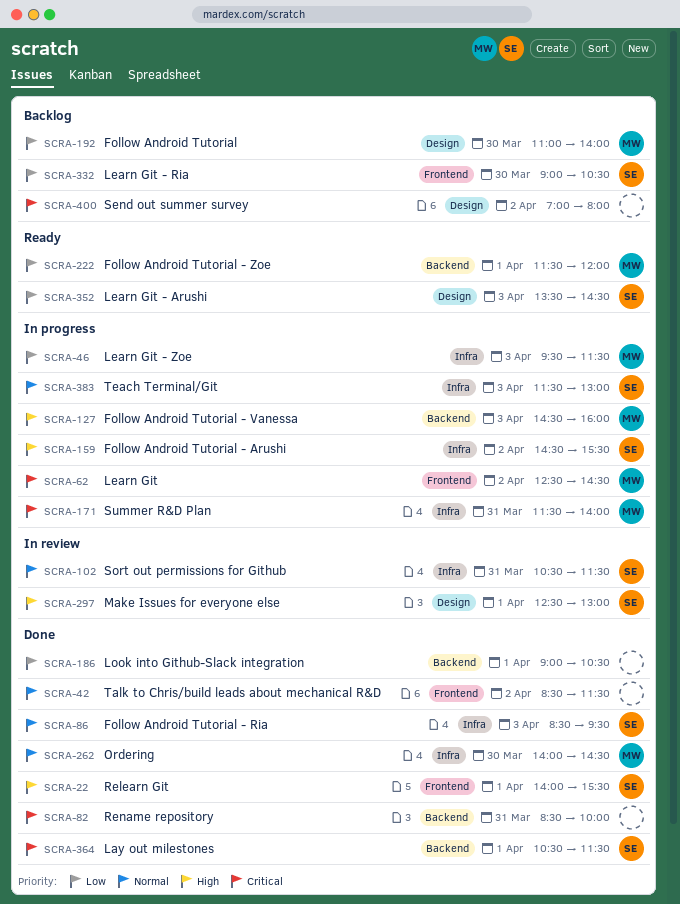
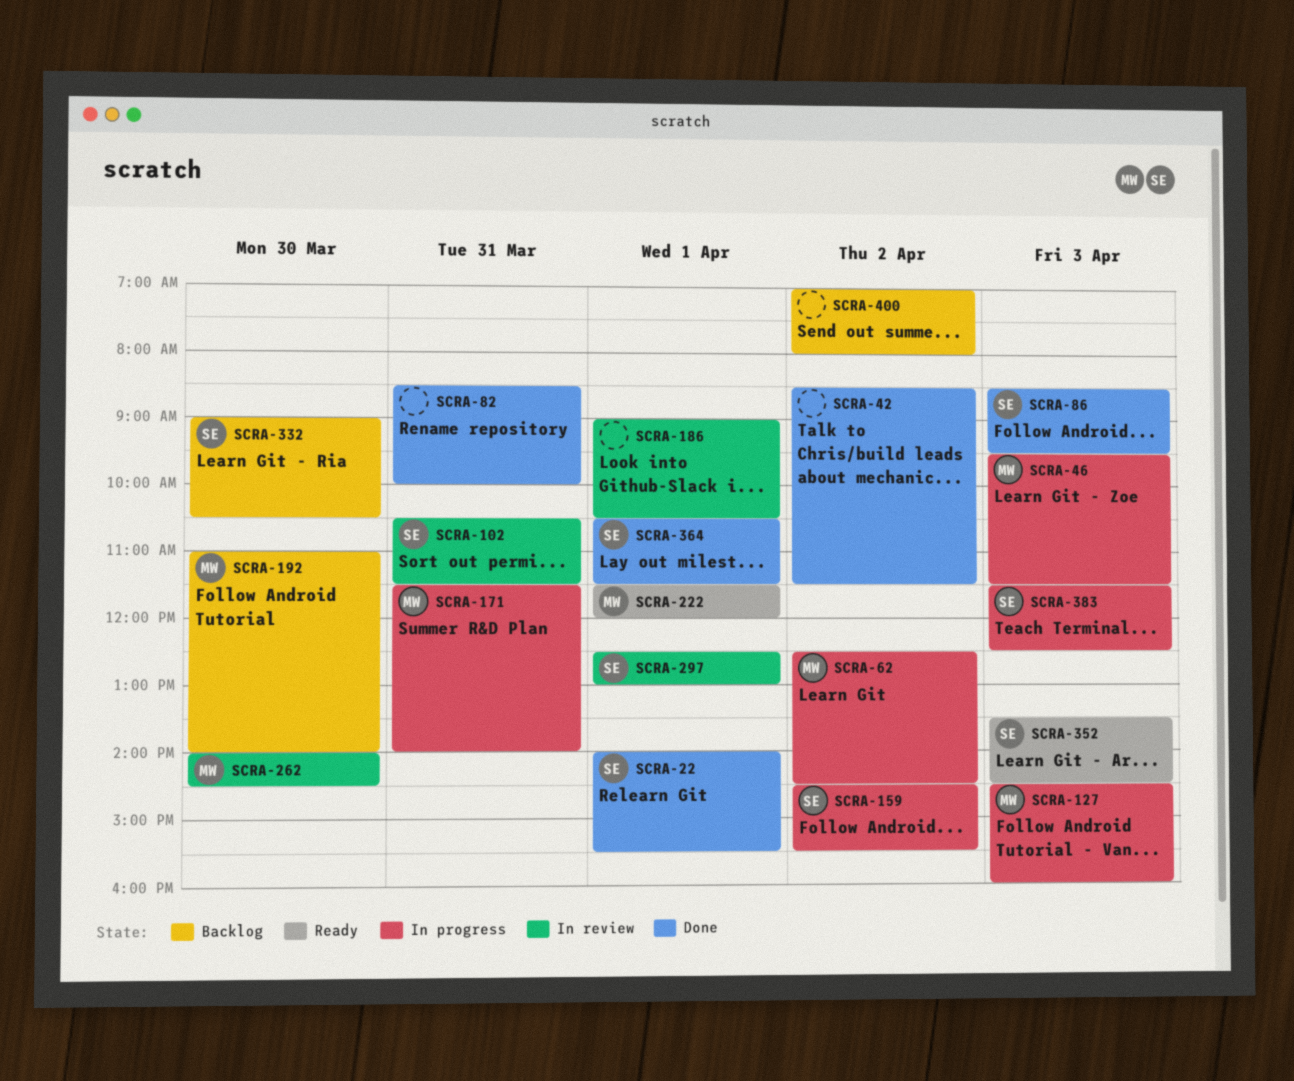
SCRA-186, status: Done -> In review
SCRA-262, status: Done -> In review
SCRA-383, ends: 13:00 -> 12:30

